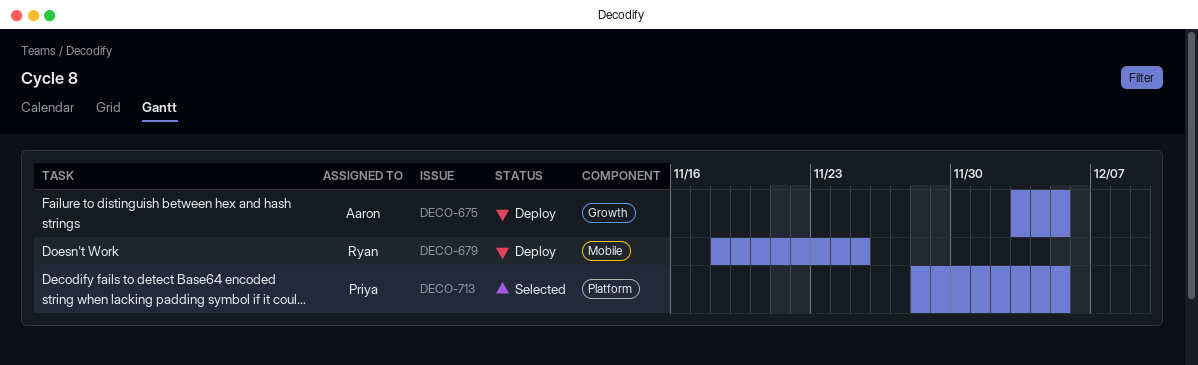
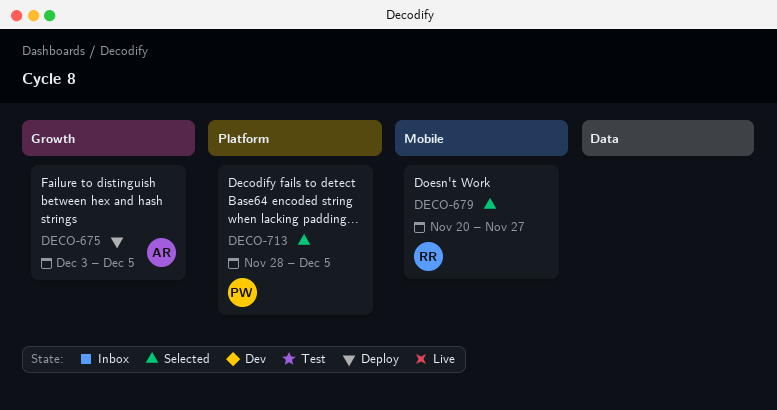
DECO-679, status: Deploy -> Selected
DECO-679, start: Nov 18 -> Nov 20
DECO-679, due: Nov 25 -> Nov 27

